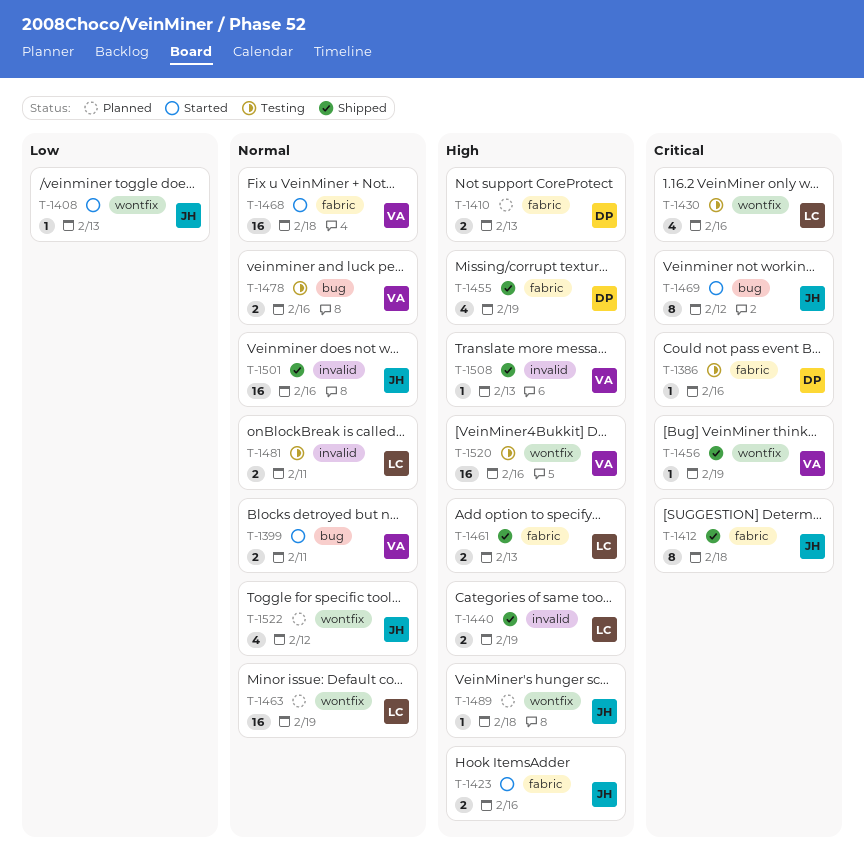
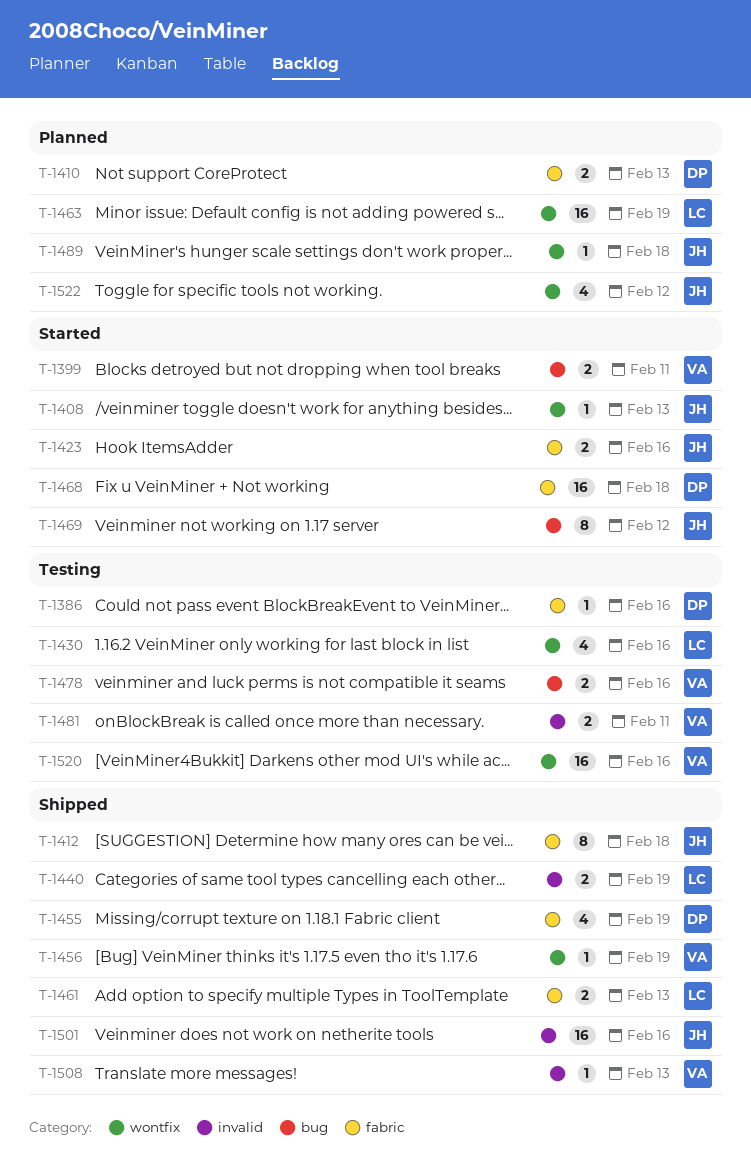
T-1468, owner: VA -> DP
T-1481, owner: LC -> VA

